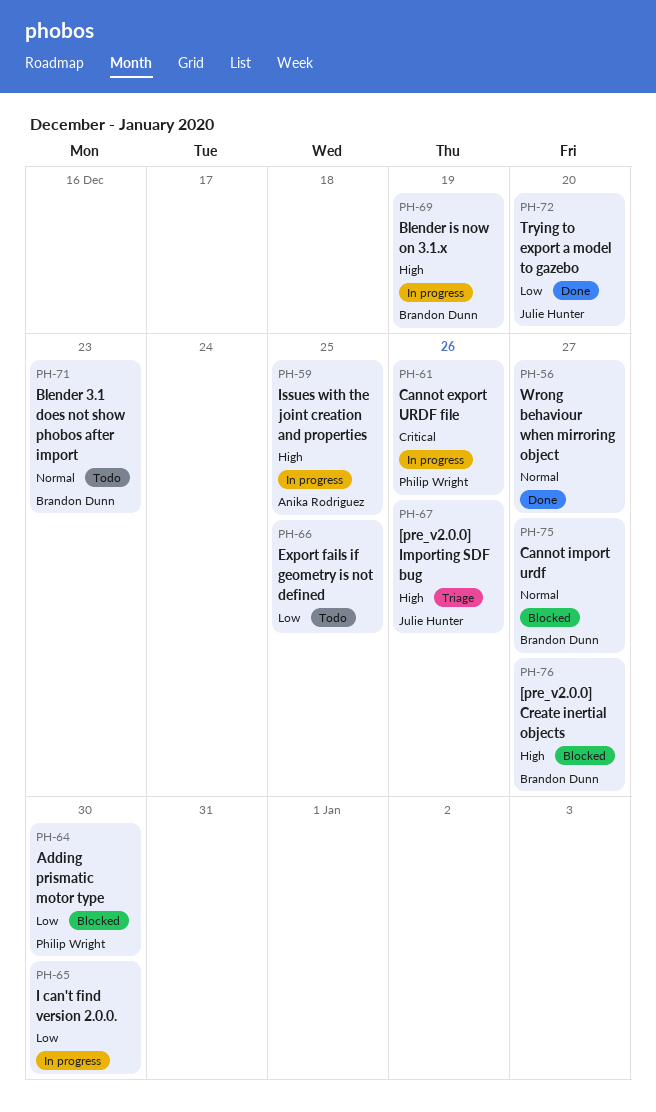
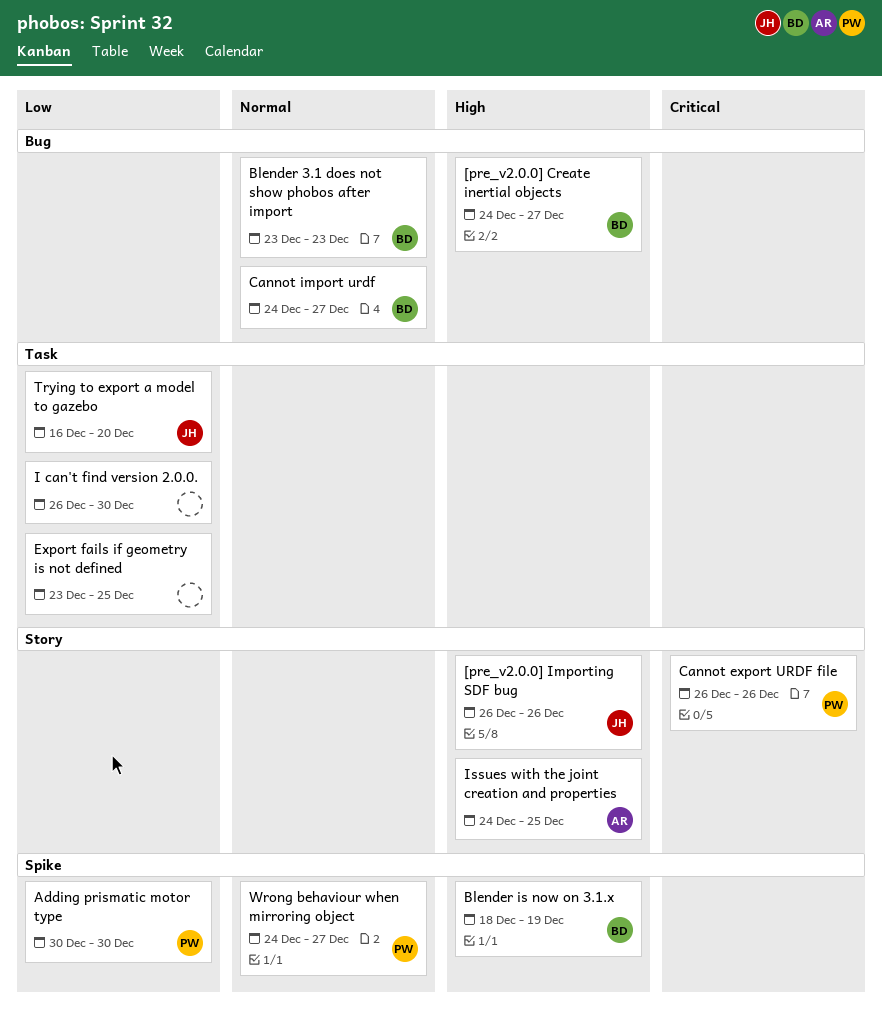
Wrong behaviour when mirroring object, owner: none -> Philip Wright

